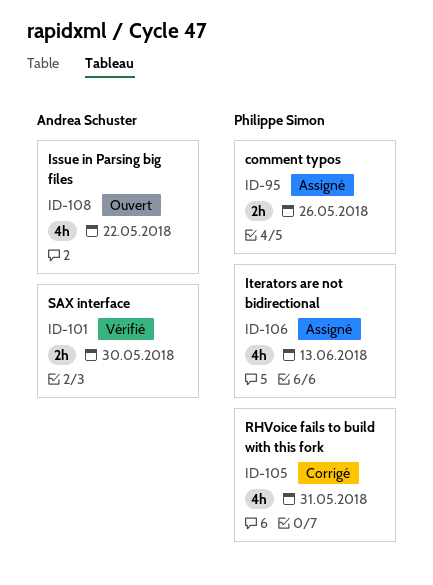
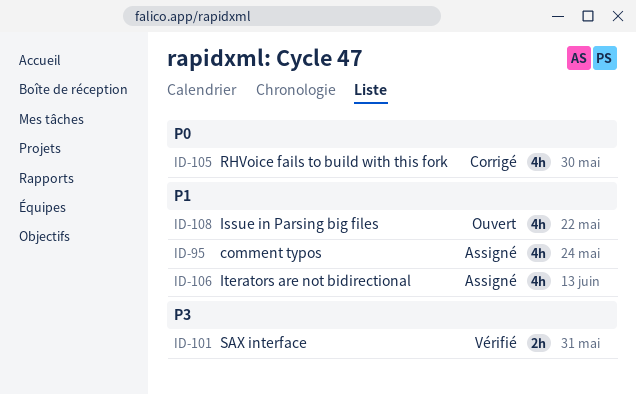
ID-95, estimate: 2h -> 4h
ID-95, due: May 26 -> May 24
ID-101, due: May 30 -> May 31
ID-105, due: May 31 -> May 30

